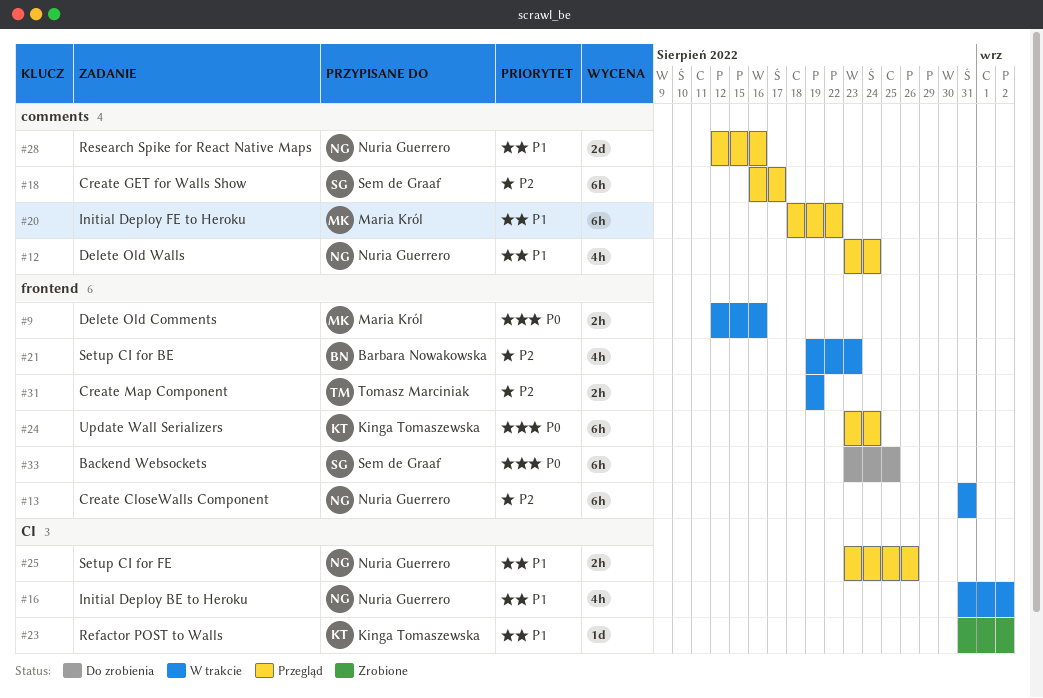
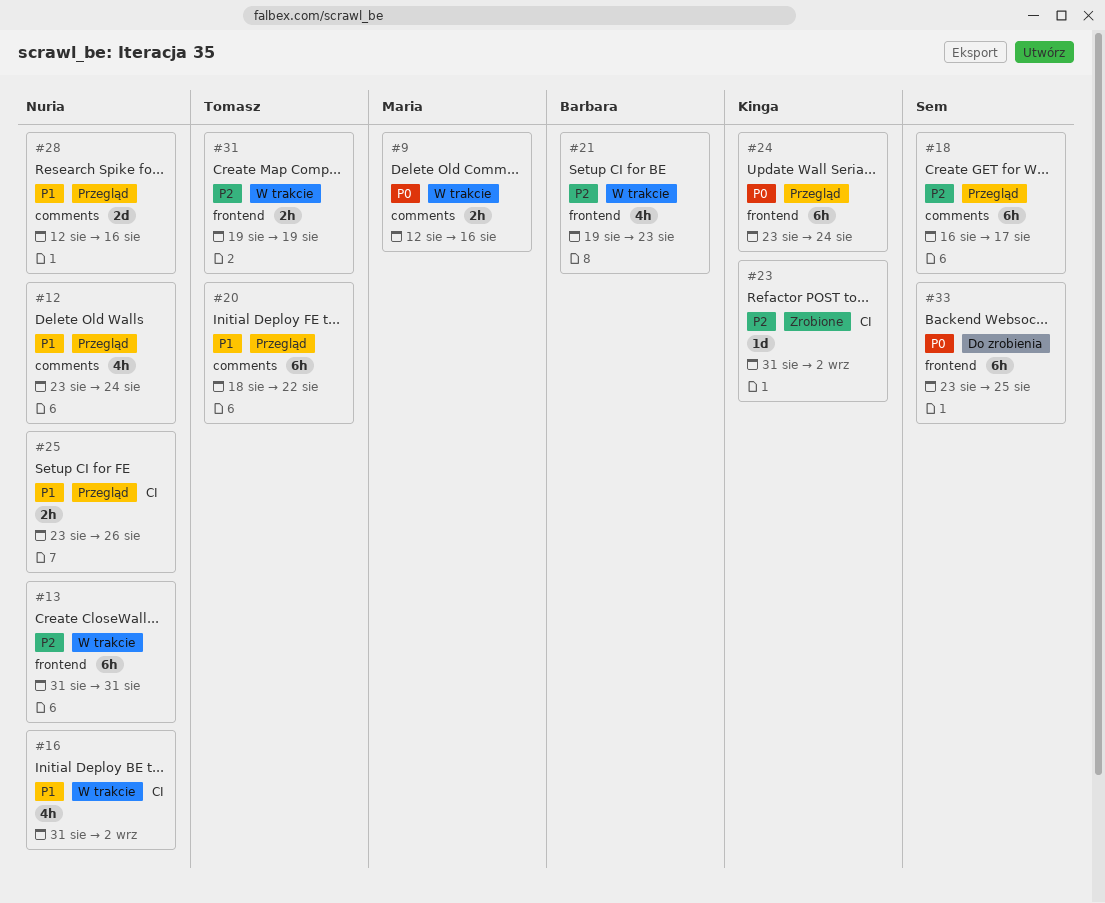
#9, label: frontend -> comments
#20, owner: Maria Król -> Tomasz Marciniak
#23, priority: P1 -> P2

